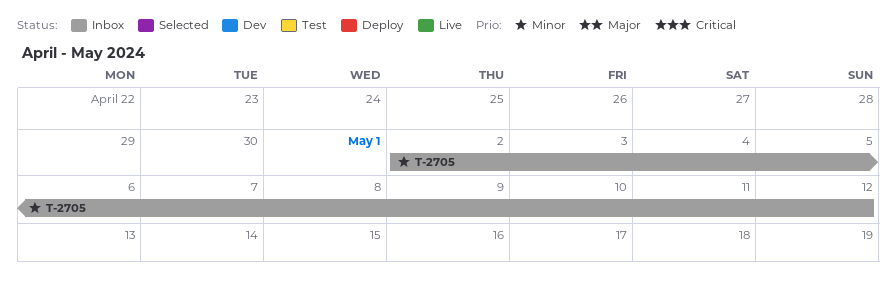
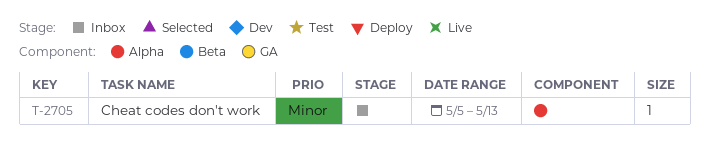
T-2705, start: May 2 -> May 5
T-2705, due: May 12 -> May 13

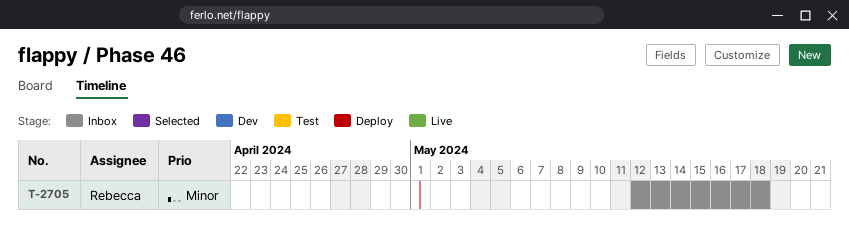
T-2705, start: May 5 -> May 12
T-2705, due: May 13 -> May 18

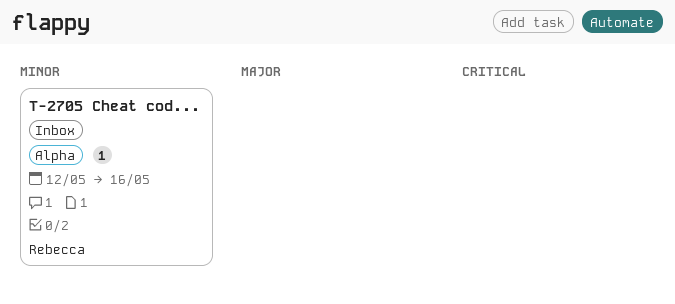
T-2705, due: May 18 -> May 16

